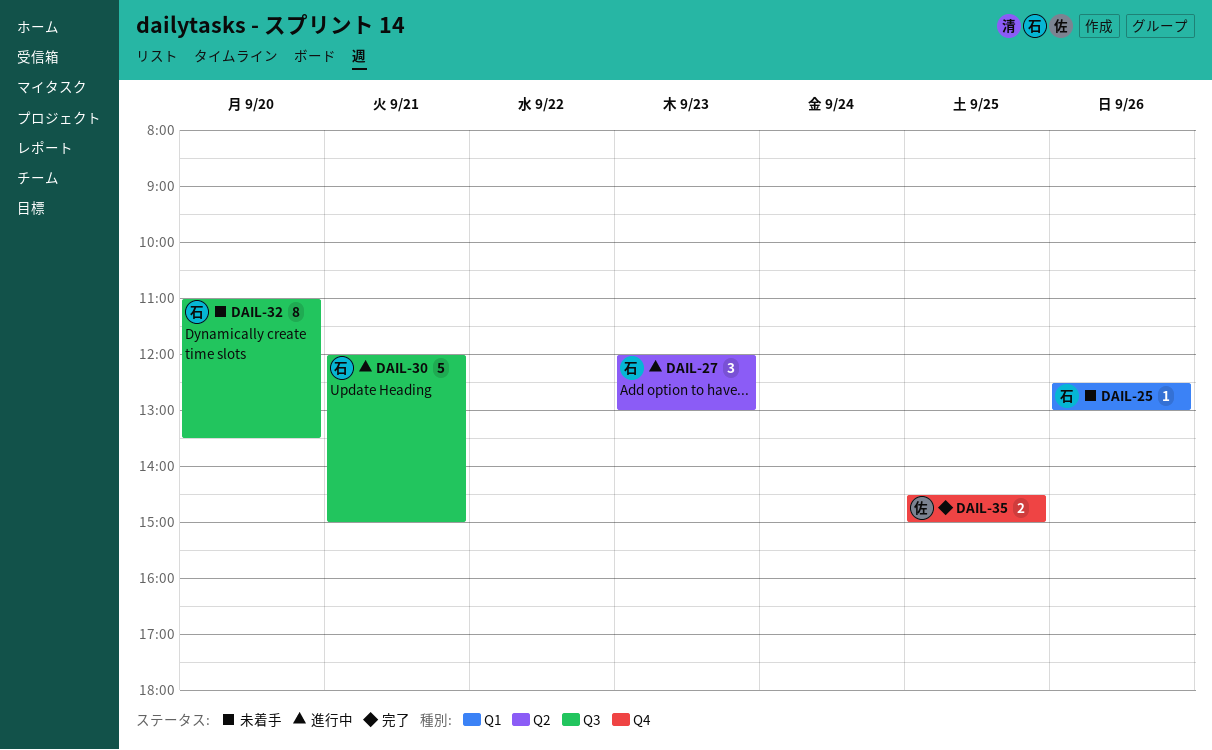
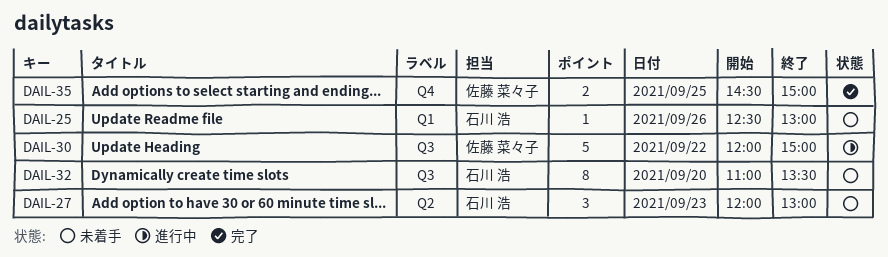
DAIL-27, status: 進行中 -> 未着手
DAIL-30, owner: 石川 浩 -> 佐藤 菜々子
DAIL-30, day: Sep 21 -> Sep 22

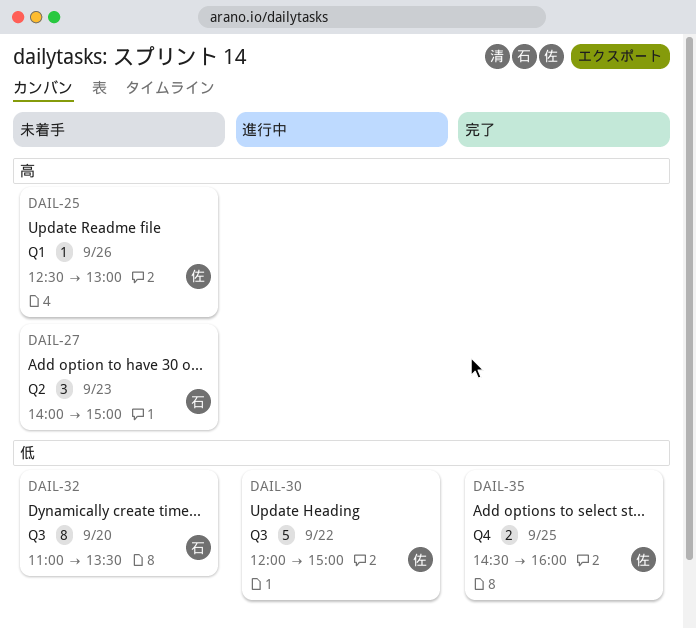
DAIL-25, owner: 石川 浩 -> 佐藤 菜々子
DAIL-27, begins: 12:00 -> 14:00
DAIL-27, ends: 13:00 -> 15:00
DAIL-35, ends: 15:00 -> 16:00

